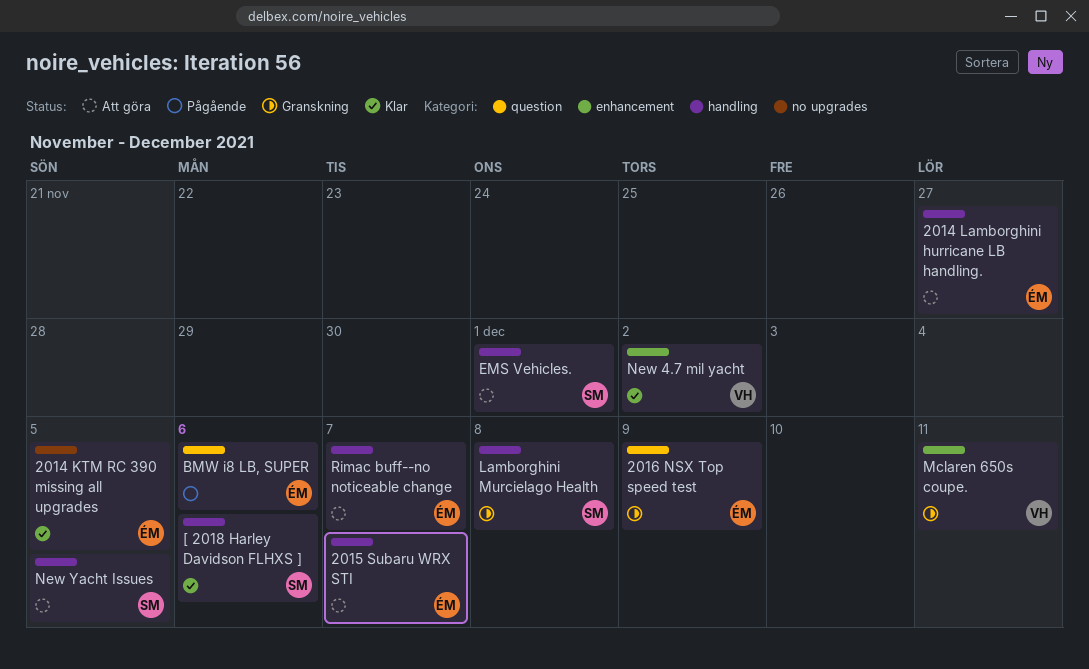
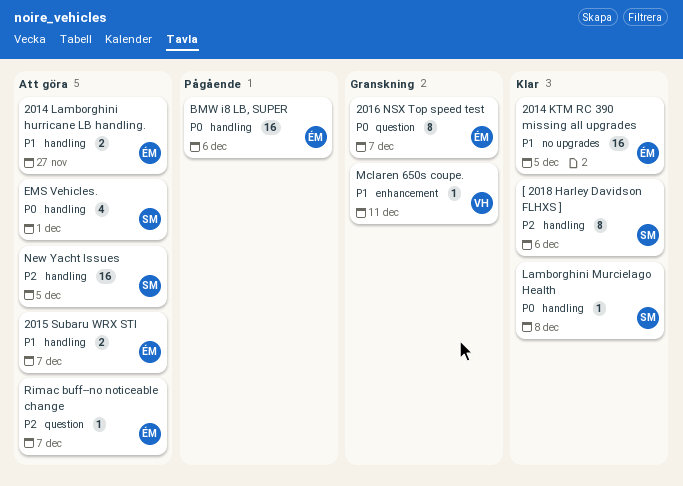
2016 NSX Top speed test, due: Dec 9 -> Dec 7
BMW i8 LB, SUPER, label: question -> handling
Lamborghini Murcielago Health, status: Granskning -> Klar
New 4.7 mil yacht: present -> none
Rimac buff--no noticeable change, label: handling -> question

